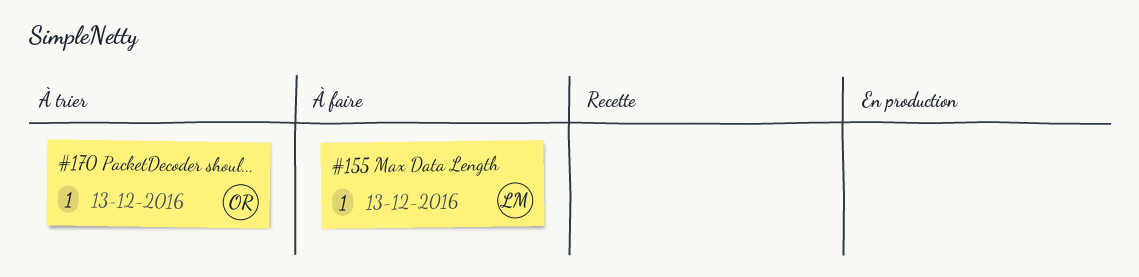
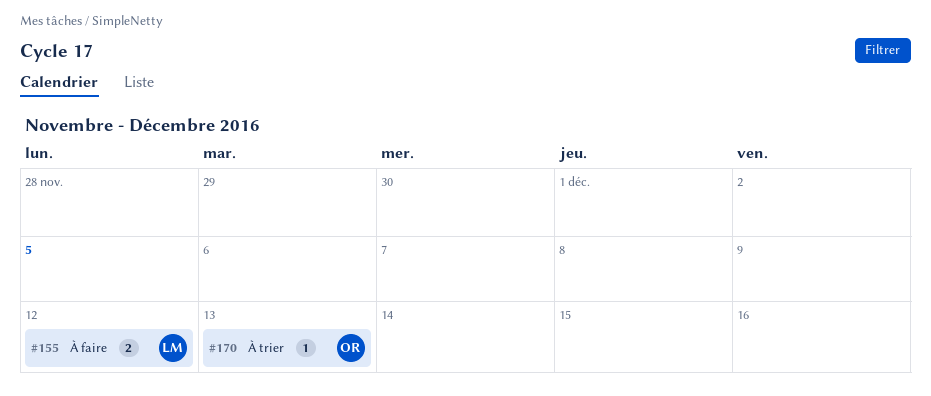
#155, estimate: 1 -> 2
#155, due: Dec 13 -> Dec 12

